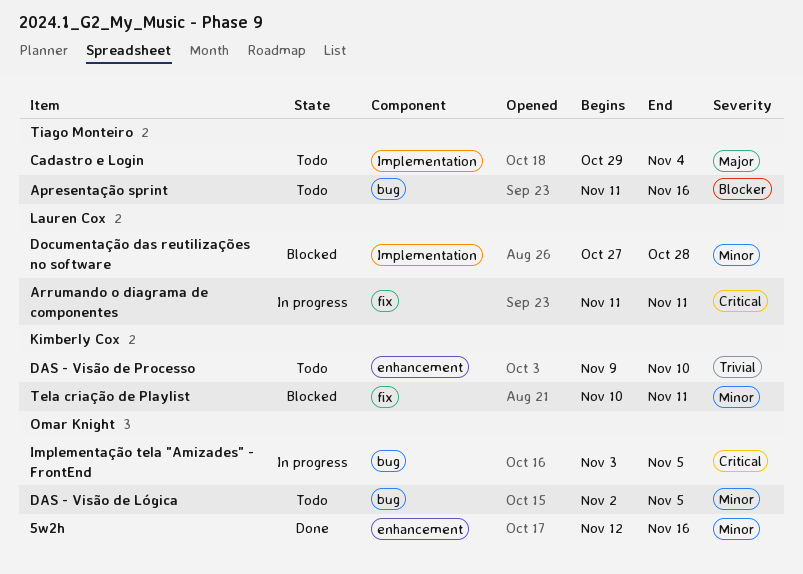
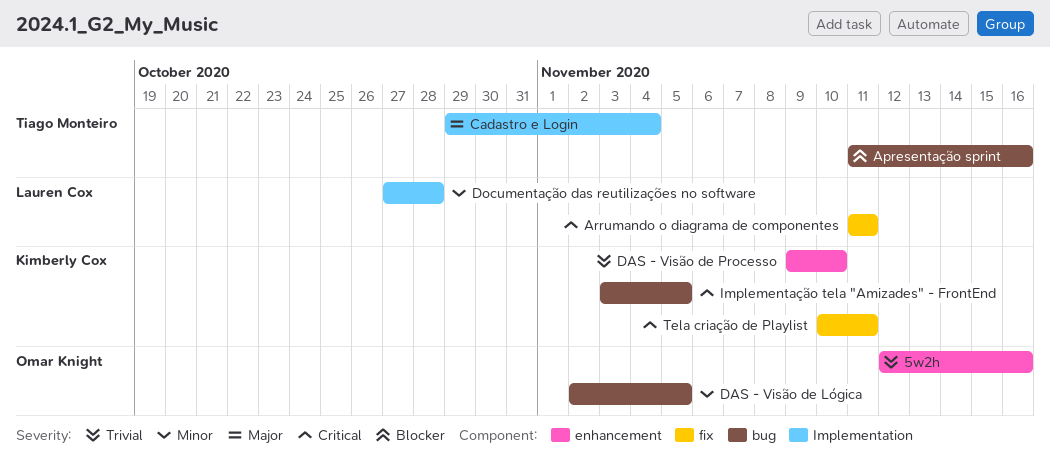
5w2h, priority: Minor -> Trivial
Implementação tela "Amizades" - FrontEnd, owner: Omar Knight -> Kimberly Cox
Tela criação de Playlist, priority: Minor -> Critical

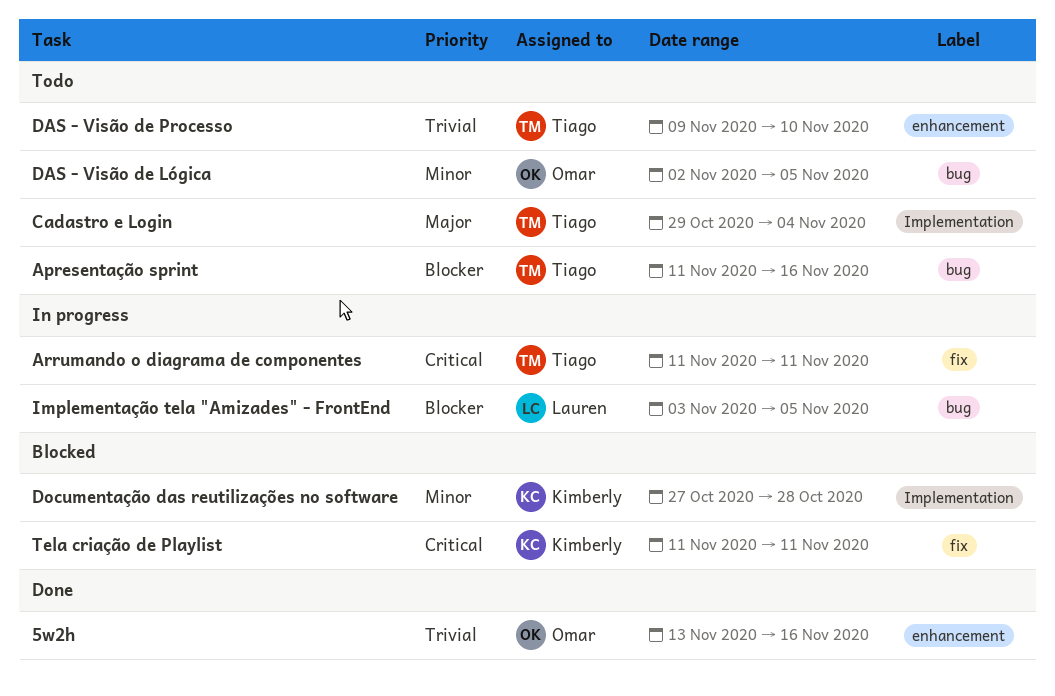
5w2h, start: Nov 12 -> Nov 13
Arrumando o diagrama de componentes, owner: Lauren Cox -> Tiago Monteiro
DAS - Visão de Processo, owner: Kimberly Cox -> Tiago Monteiro
Documentação das reutilizações no software, owner: Lauren Cox -> Kimberly Cox
Implementação tela "Amizades" - FrontEnd, owner: Kimberly Cox -> Lauren Cox
Implementação tela "Amizades" - FrontEnd, priority: Critical -> Blocker
Tela criação de Playlist, start: Nov 10 -> Nov 11

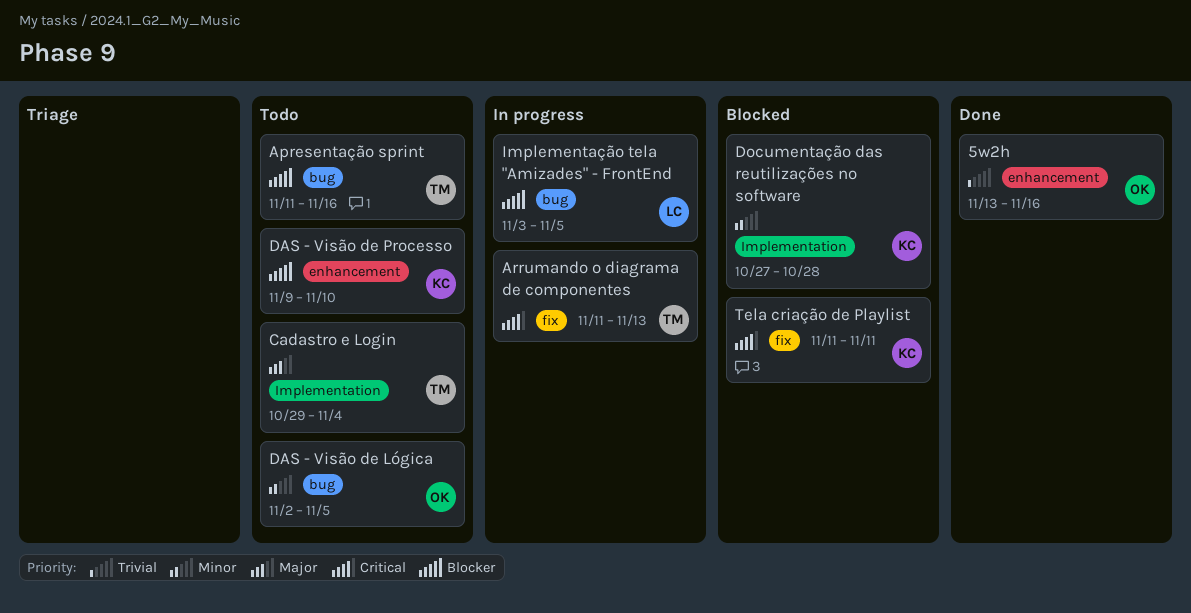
Arrumando o diagrama de componentes, due: Nov 11 -> Nov 13
DAS - Visão de Processo, owner: Tiago -> Kimberly
DAS - Visão de Processo, priority: Trivial -> Blocker

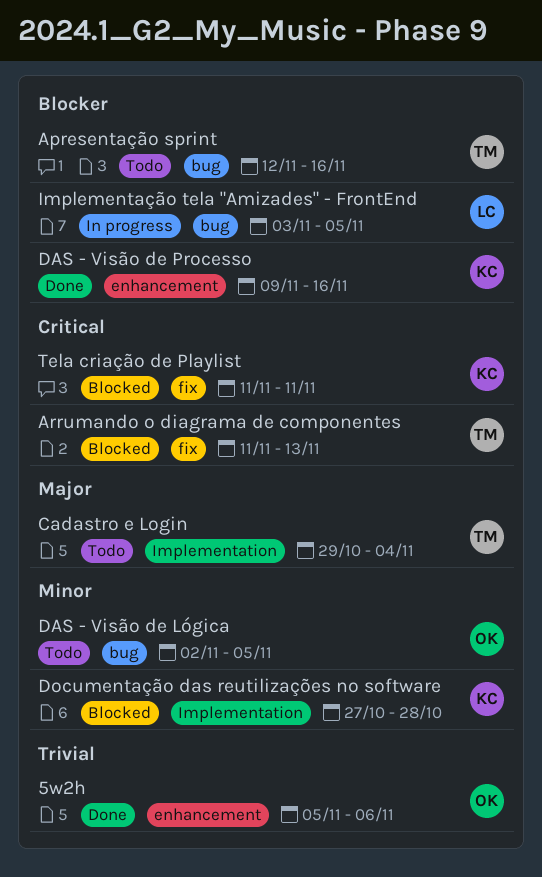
5w2h, start: Nov 13 -> Nov 5
5w2h, due: Nov 16 -> Nov 6
Apresentação sprint, start: Nov 11 -> Nov 12
Arrumando o diagrama de componentes, status: In progress -> Blocked
DAS - Visão de Processo, status: Todo -> Done
DAS - Visão de Processo, due: Nov 10 -> Nov 16

